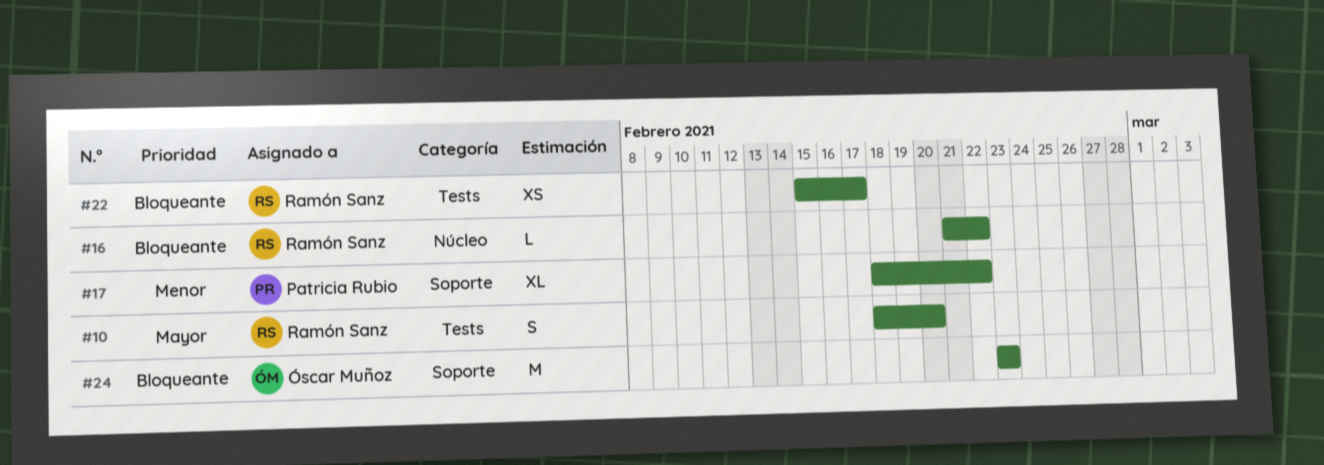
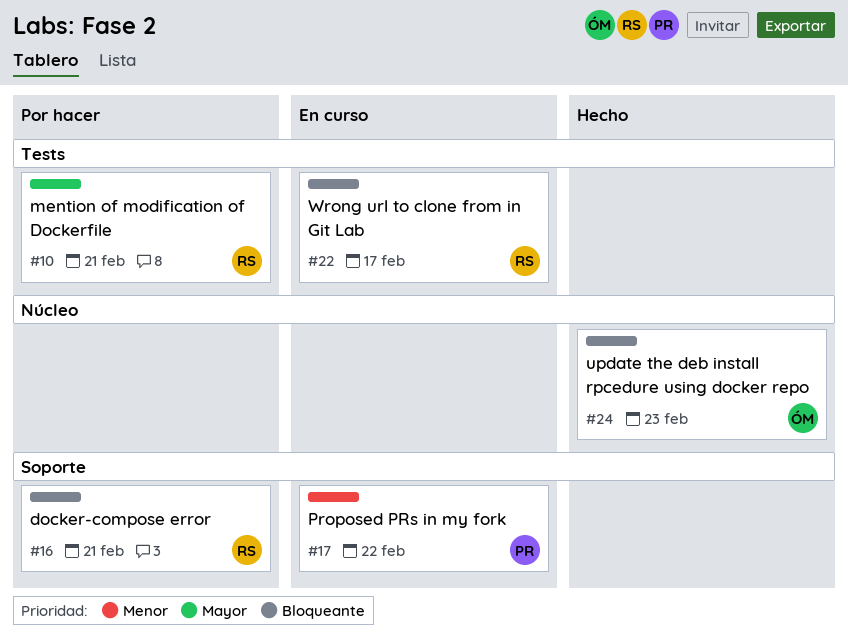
#10, due: Feb 20 -> Feb 21
#16, label: Núcleo -> Soporte
#16, due: Feb 22 -> Feb 21
#24, label: Soporte -> Núcleo

